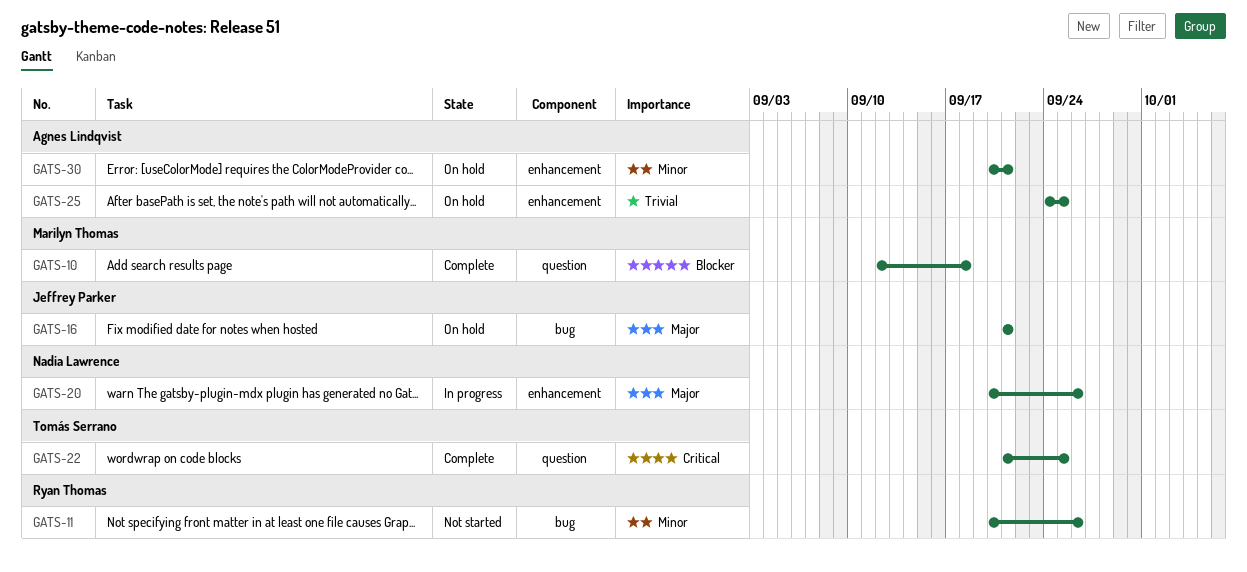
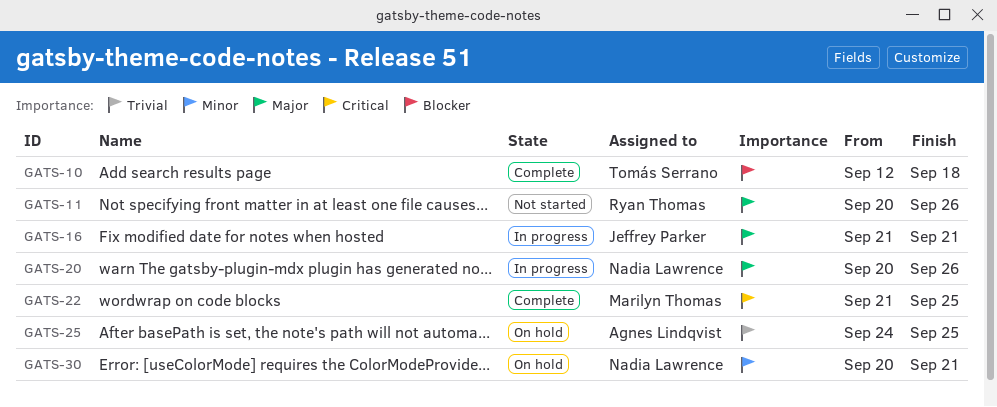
GATS-10, owner: Marilyn Thomas -> Tomás Serrano
GATS-11, priority: Minor -> Major
GATS-16, status: On hold -> In progress
GATS-22, owner: Tomás Serrano -> Marilyn Thomas
GATS-30, owner: Agnes Lindqvist -> Nadia Lawrence

